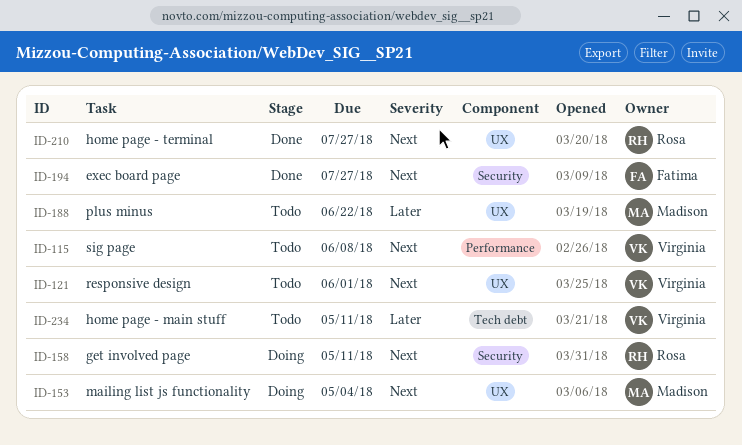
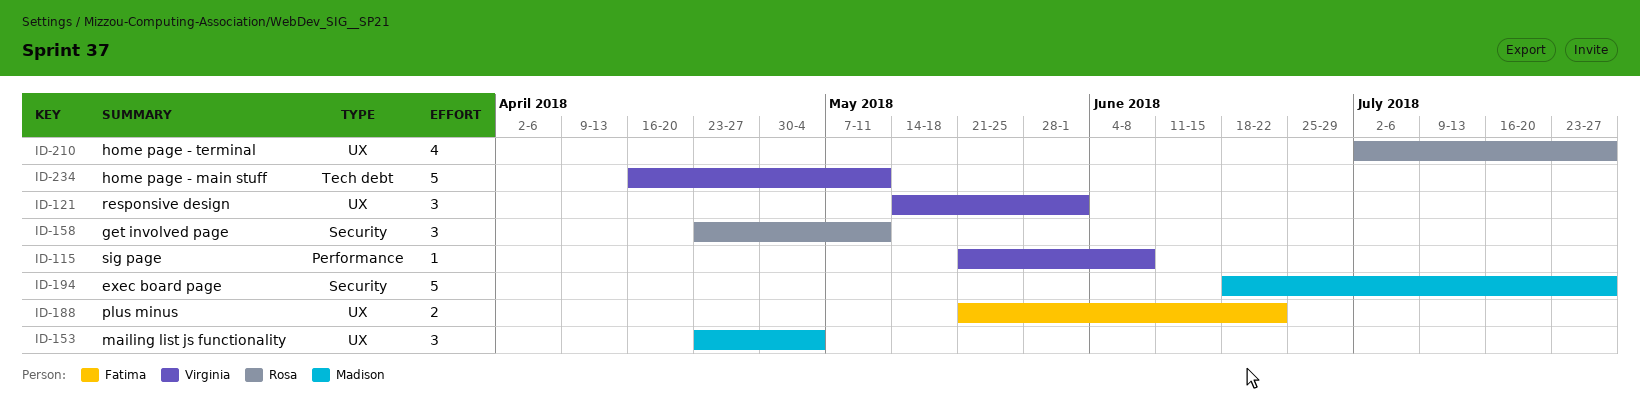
ID-188, owner: Madison -> Fatima
ID-194, owner: Fatima -> Madison

